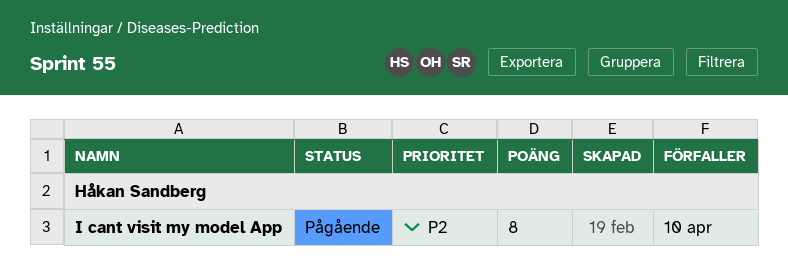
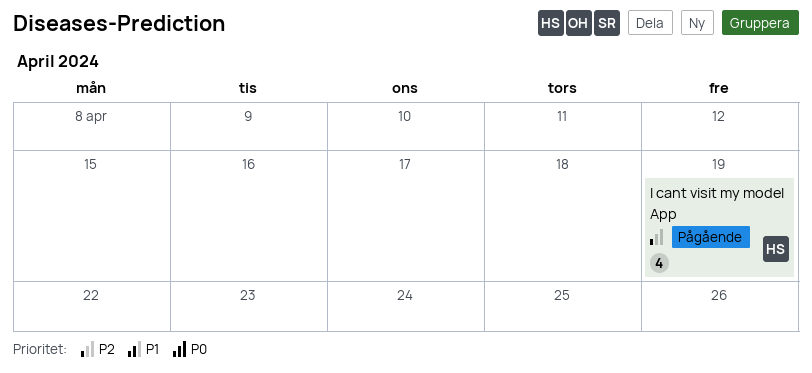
I cant visit my model App, estimate: 8 -> 4
I cant visit my model App, due: Apr 10 -> Apr 19

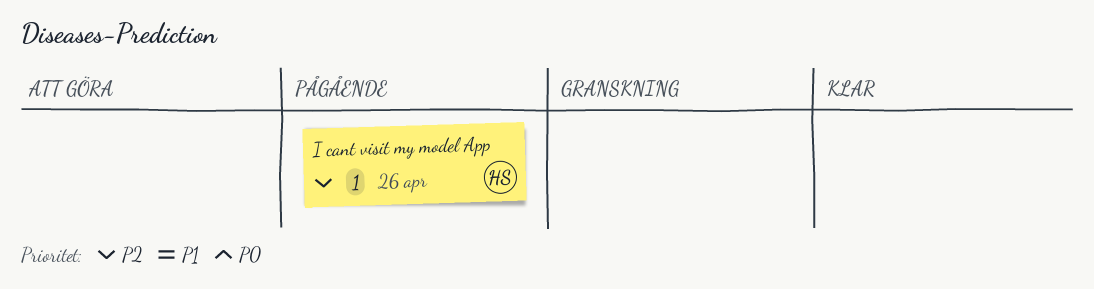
I cant visit my model App, estimate: 4 -> 1
I cant visit my model App, due: Apr 19 -> Apr 26

